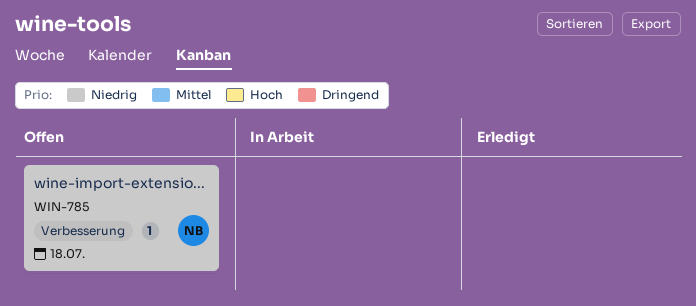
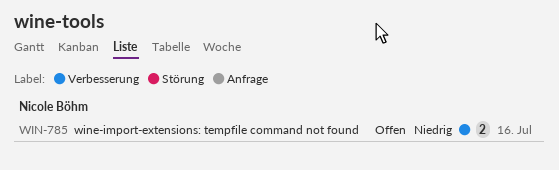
WIN-785, estimate: 1 -> 2
WIN-785, due: Jul 18 -> Jul 16

